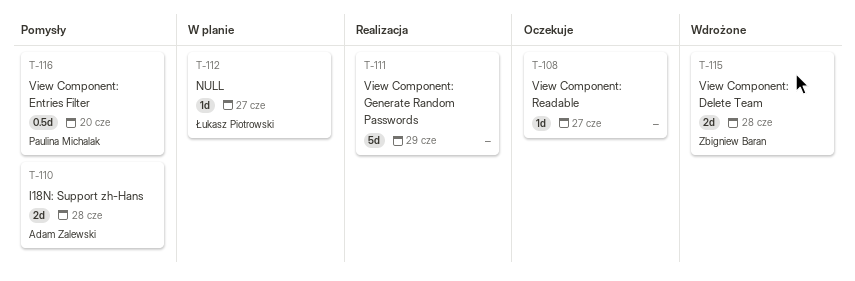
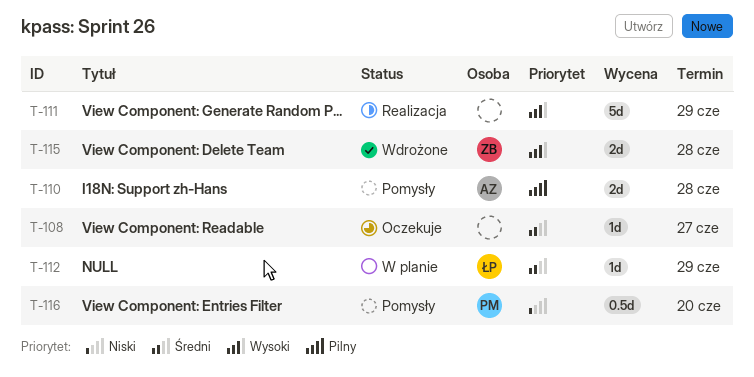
T-112, due: Jun 27 -> Jun 29

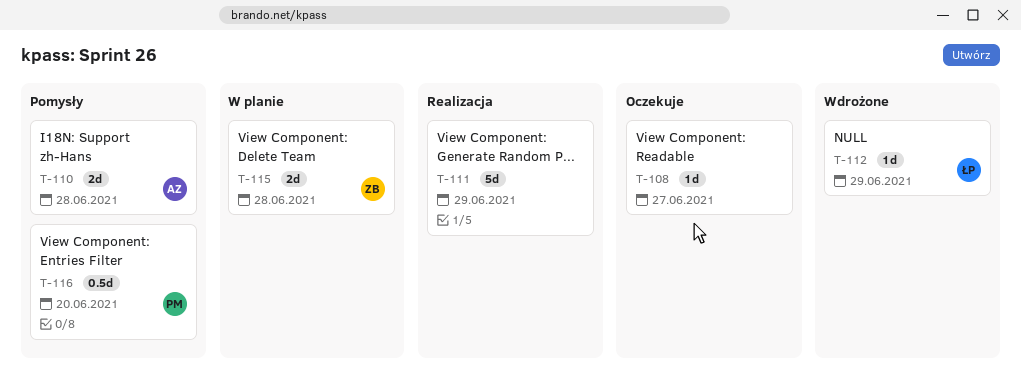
T-112, status: W planie -> Wdrożone
T-115, status: Wdrożone -> W planie

